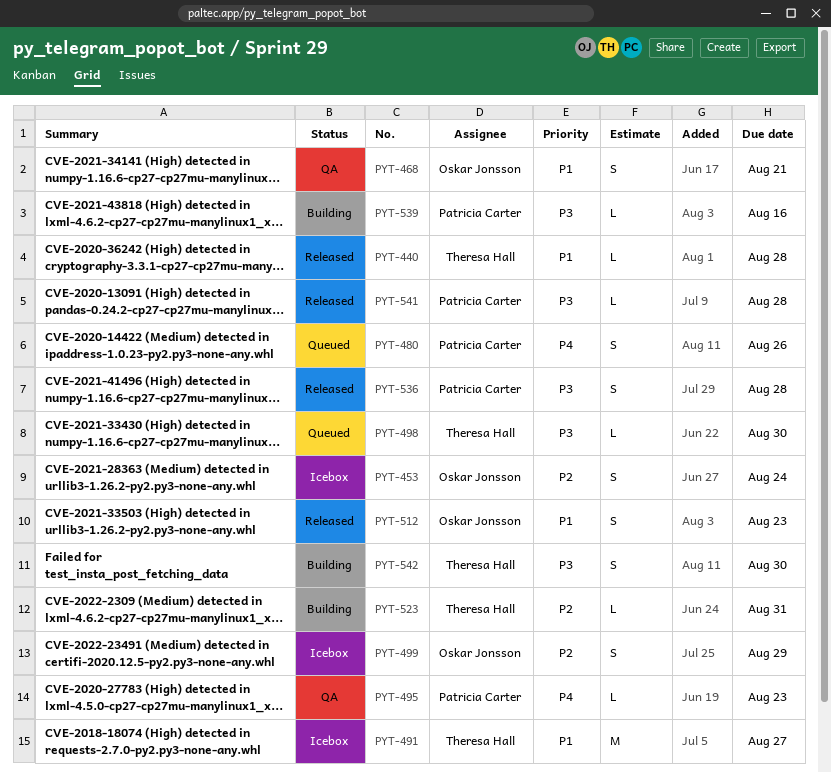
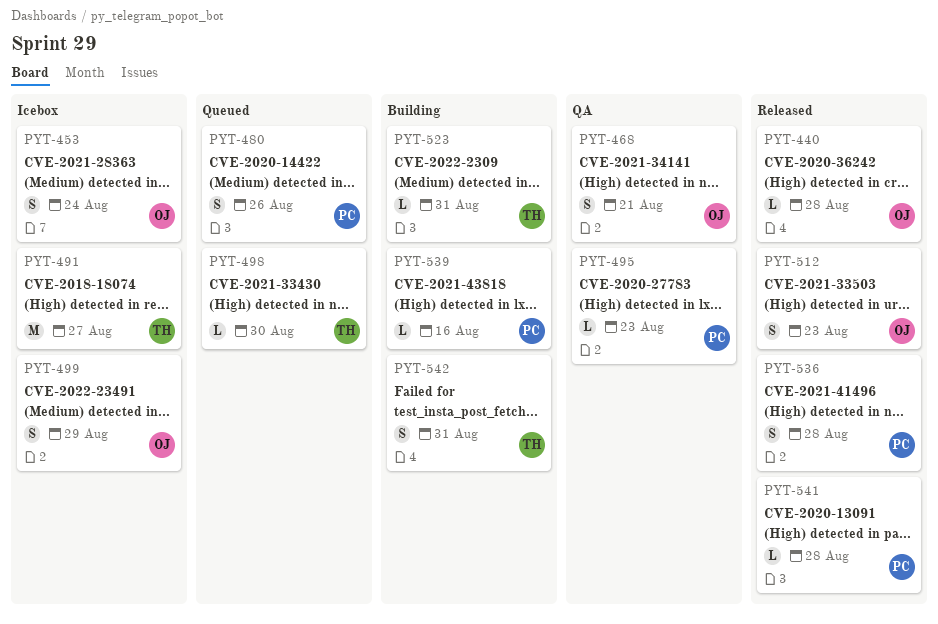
PYT-440, owner: Theresa Hall -> Oskar Jonsson
PYT-542, due: Aug 30 -> Aug 31

